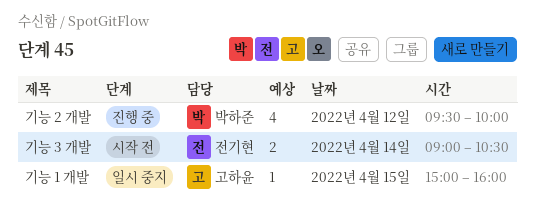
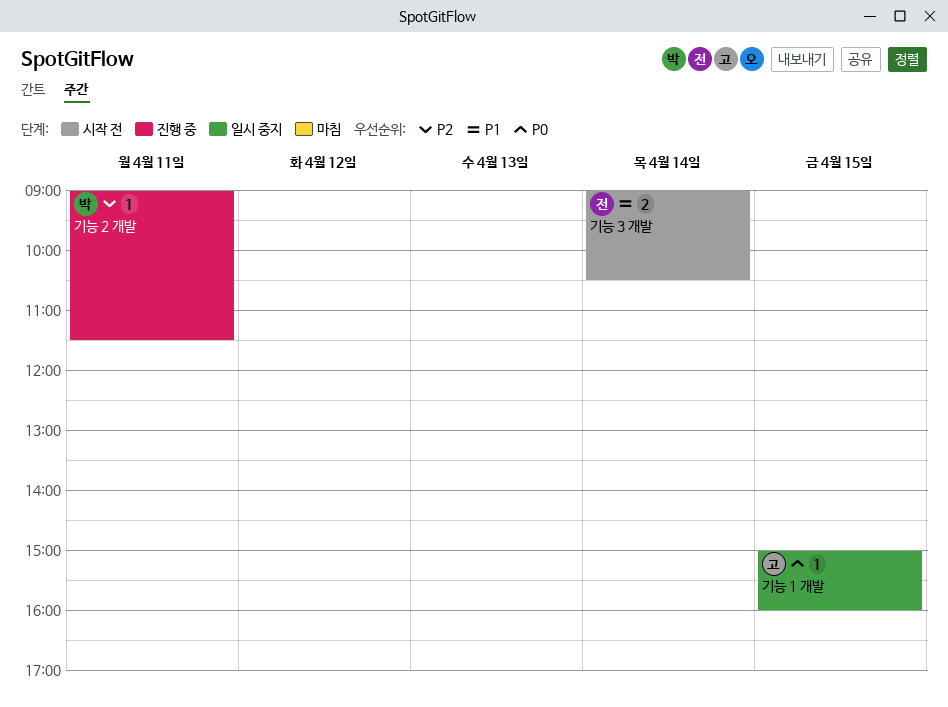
기능 2 개발, estimate: 4 -> 1
기능 2 개발, day: Apr 12 -> Apr 11
기능 2 개발, begins: 09:30 -> 09:00
기능 2 개발, ends: 10:00 -> 11:30

